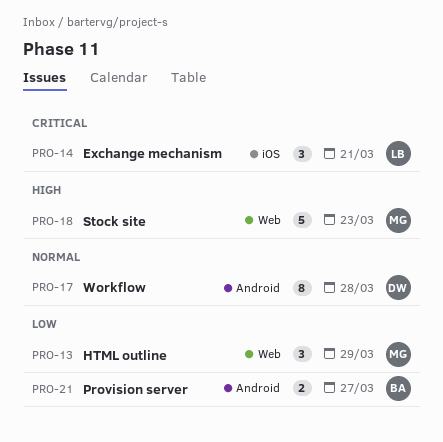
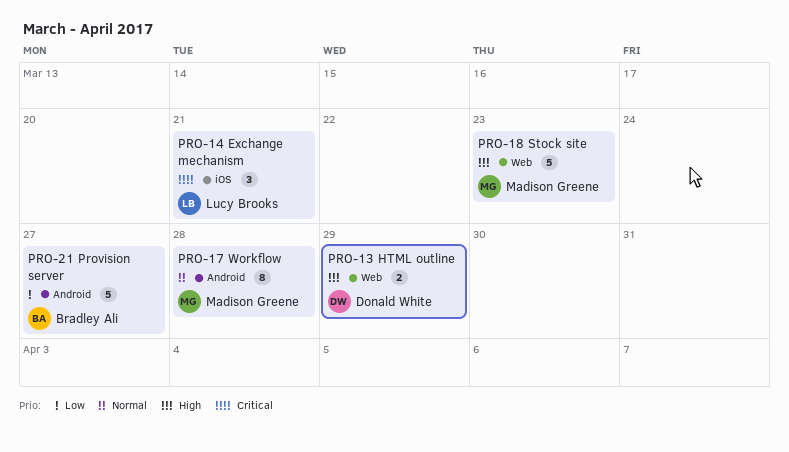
PRO-13, owner: Madison Greene -> Donald White
PRO-13, priority: Low -> High
PRO-13, estimate: 3 -> 2
PRO-17, owner: Donald White -> Madison Greene
PRO-21, estimate: 2 -> 5

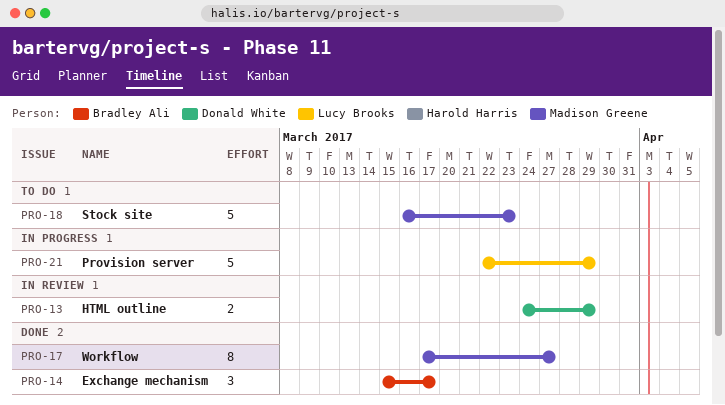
PRO-14, owner: Lucy Brooks -> Bradley Ali
PRO-14, due: Mar 21 -> Mar 17
PRO-17, due: Mar 28 -> Mar 27
PRO-21, owner: Bradley Ali -> Lucy Brooks
PRO-21, due: Mar 27 -> Mar 29

